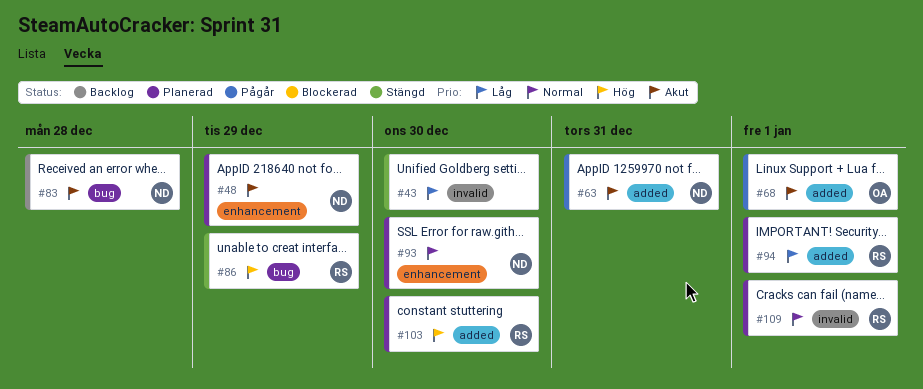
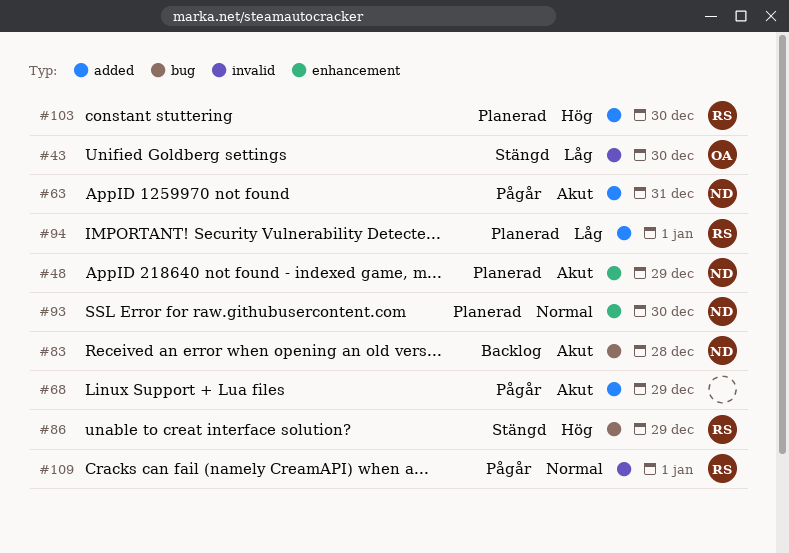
#43, owner: none -> OA
#68, owner: OA -> none
#68, due: Jan 1 -> Dec 29
#109, status: Planerad -> Pågår

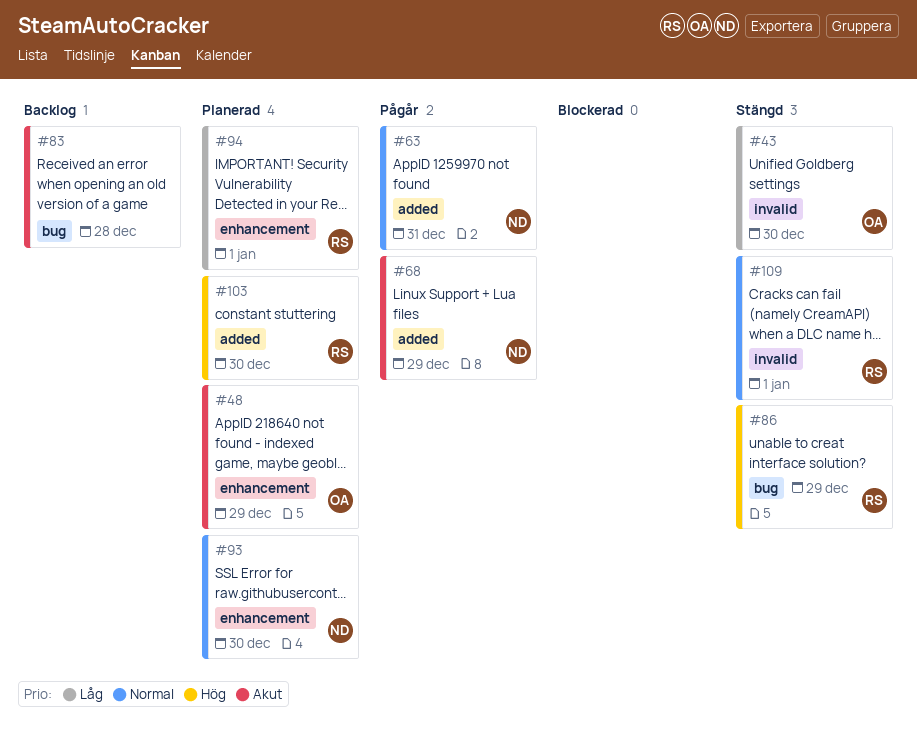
#48, owner: ND -> OA
#63, priority: Akut -> Normal
#68, owner: none -> ND
#83, owner: ND -> none
#94, label: added -> enhancement
#109, status: Pågår -> Stängd

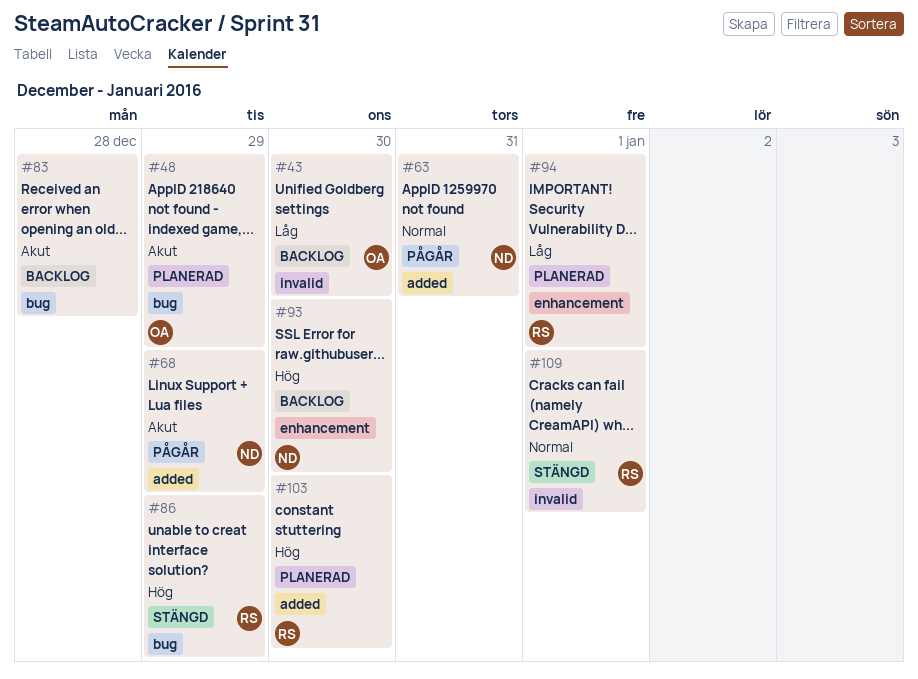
#43, status: Stängd -> Backlog
#48, label: enhancement -> bug
#93, status: Planerad -> Backlog
#93, priority: Normal -> Hög

